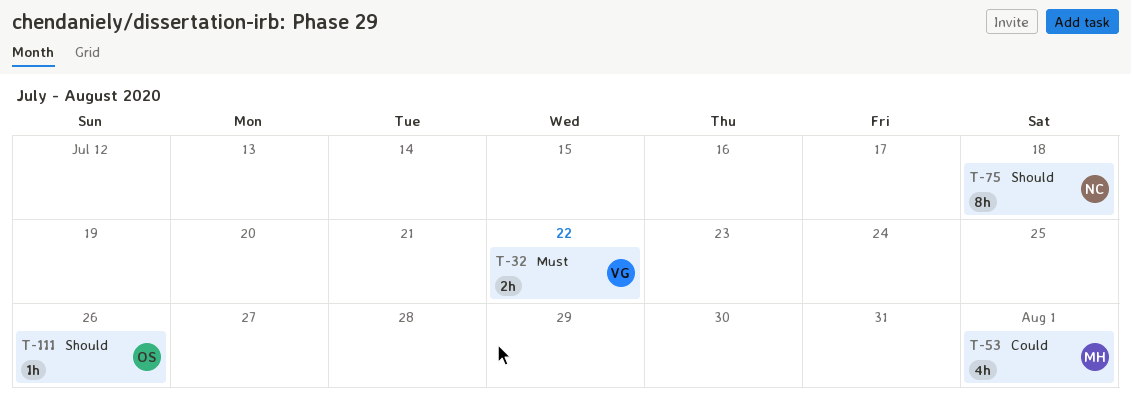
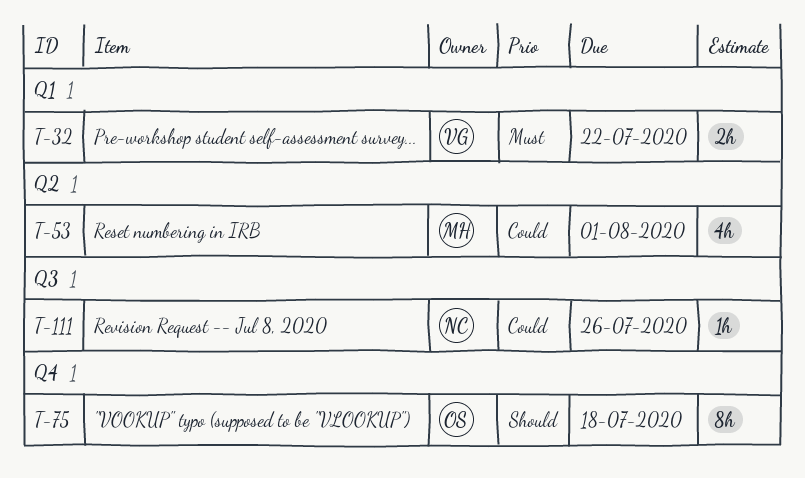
T-75, owner: NC -> OS
T-111, owner: OS -> NC
T-111, priority: Should -> Could

